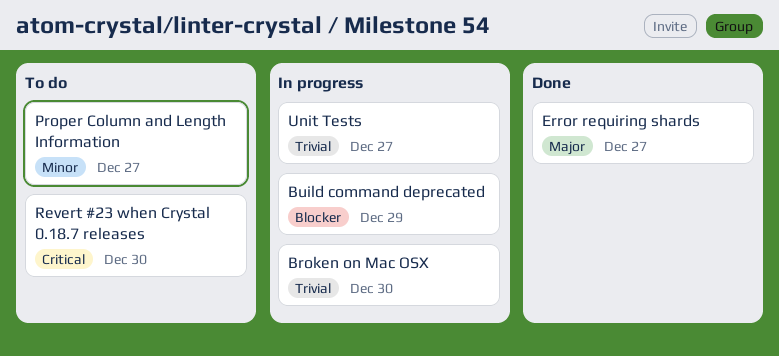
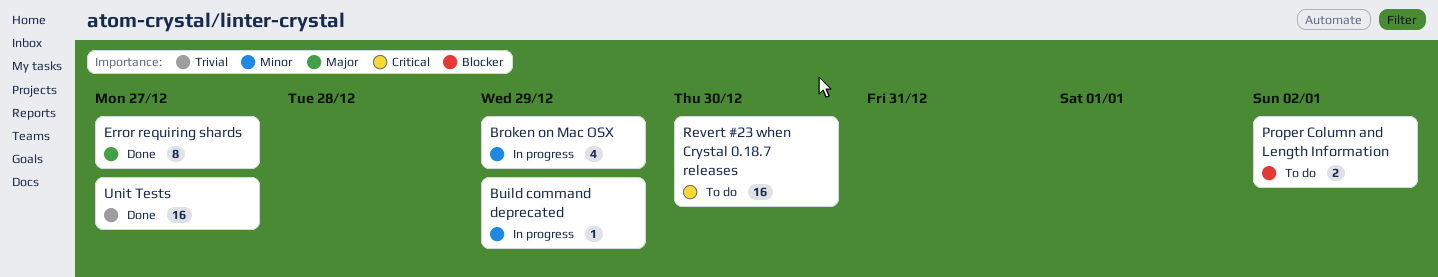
Broken on Mac OSX, priority: Trivial -> Minor
Broken on Mac OSX, due: Dec 30 -> Dec 29
Build command deprecated, priority: Blocker -> Minor
Proper Column and Length Information, priority: Minor -> Blocker
Proper Column and Length Information, due: Dec 27 -> Jan 2
Unit Tests, status: In progress -> Done

